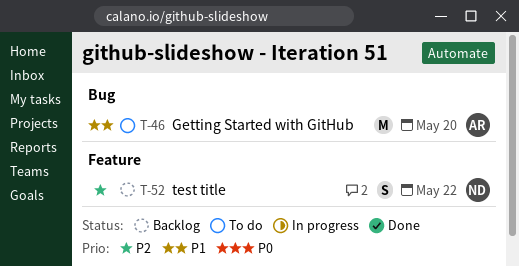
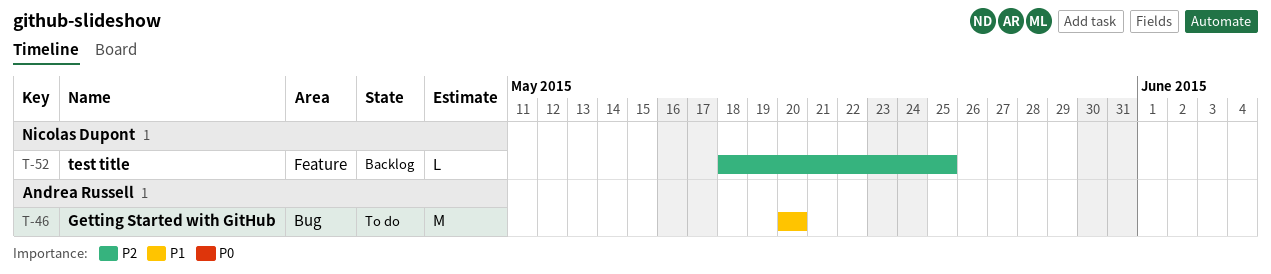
T-52, estimate: S -> L
T-52, due: May 22 -> May 25

